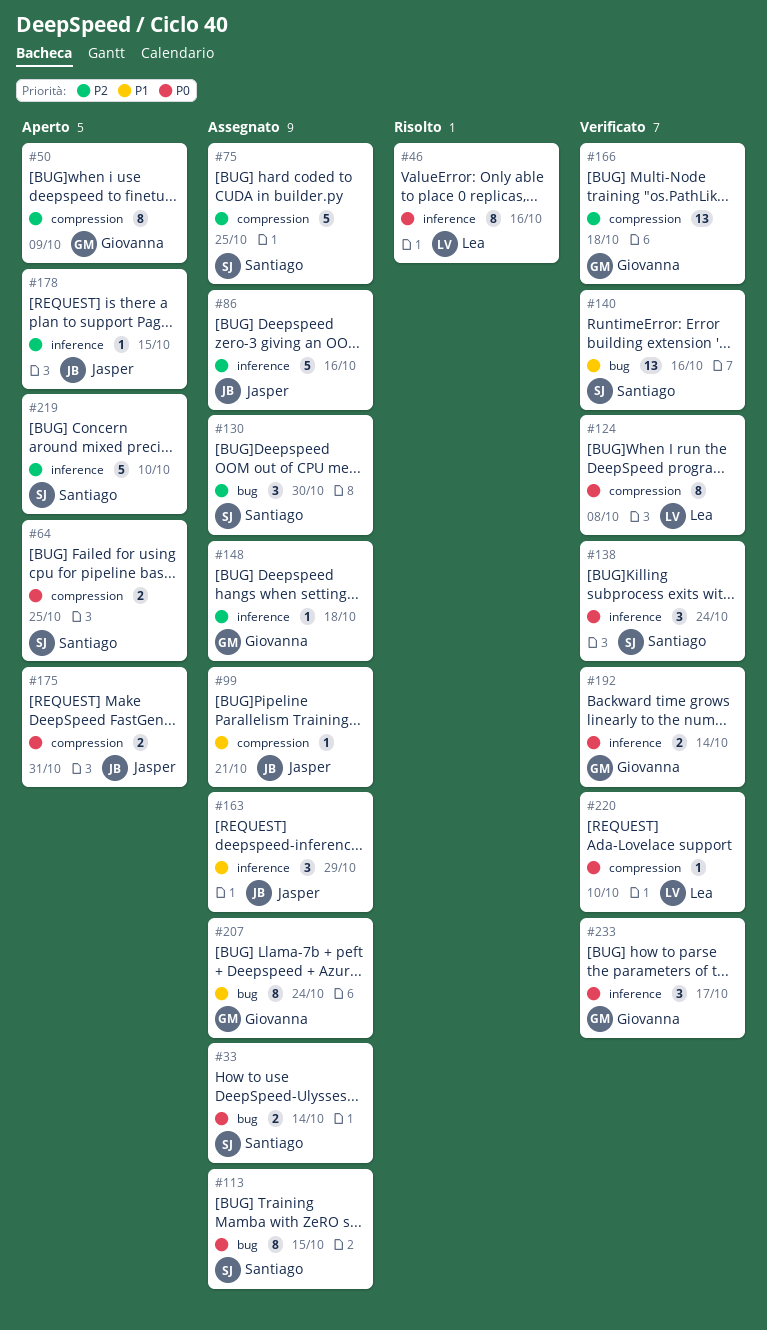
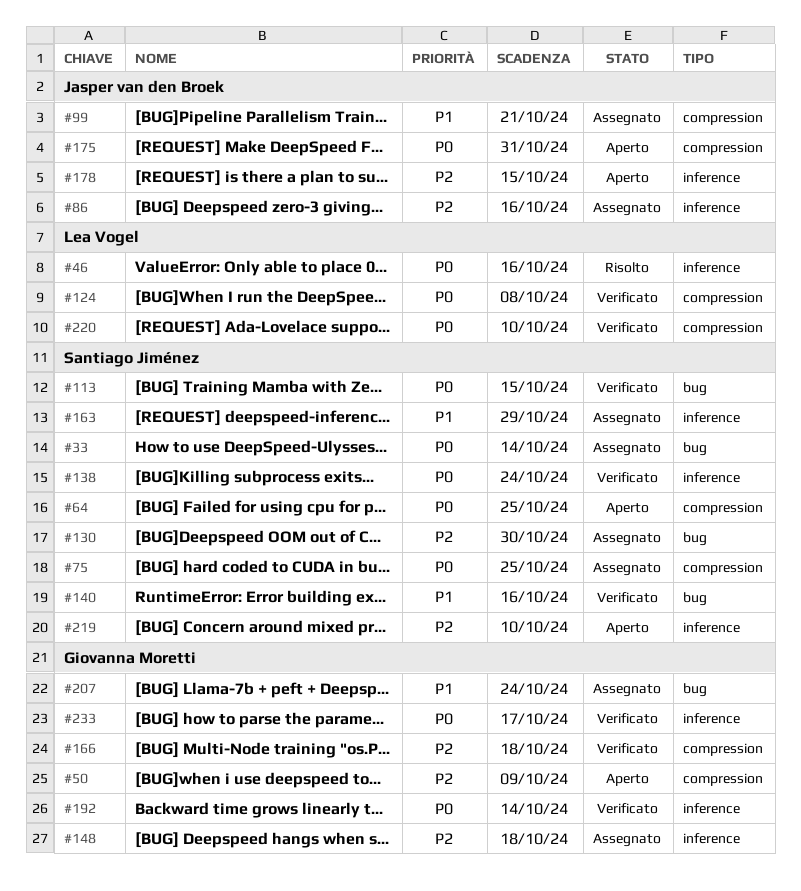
#75, priority: P2 -> P0
#113, status: Assegnato -> Verificato
#163, owner: Jasper van den Broek -> Santiago Jiménez

